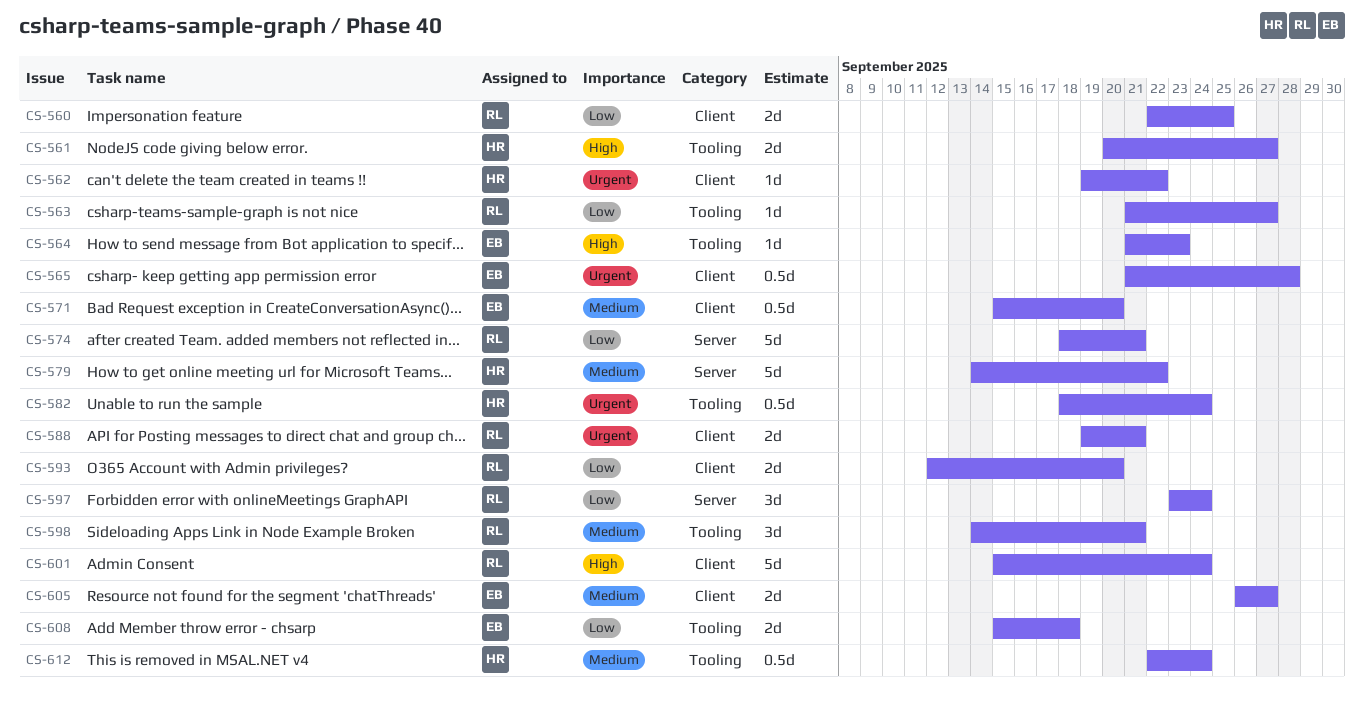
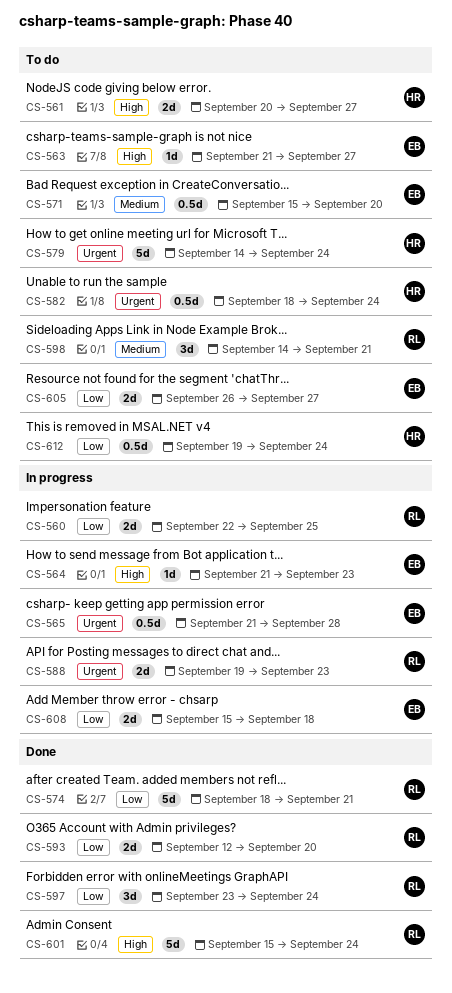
CS-562: present -> none
CS-563, owner: RL -> EB
CS-563, priority: Low -> High
CS-579, priority: Medium -> Urgent
CS-579, due: Sep 22 -> Sep 24
CS-588, due: Sep 21 -> Sep 23
CS-605, priority: Medium -> Low
CS-612, priority: Medium -> Low
CS-612, start: Sep 22 -> Sep 19

